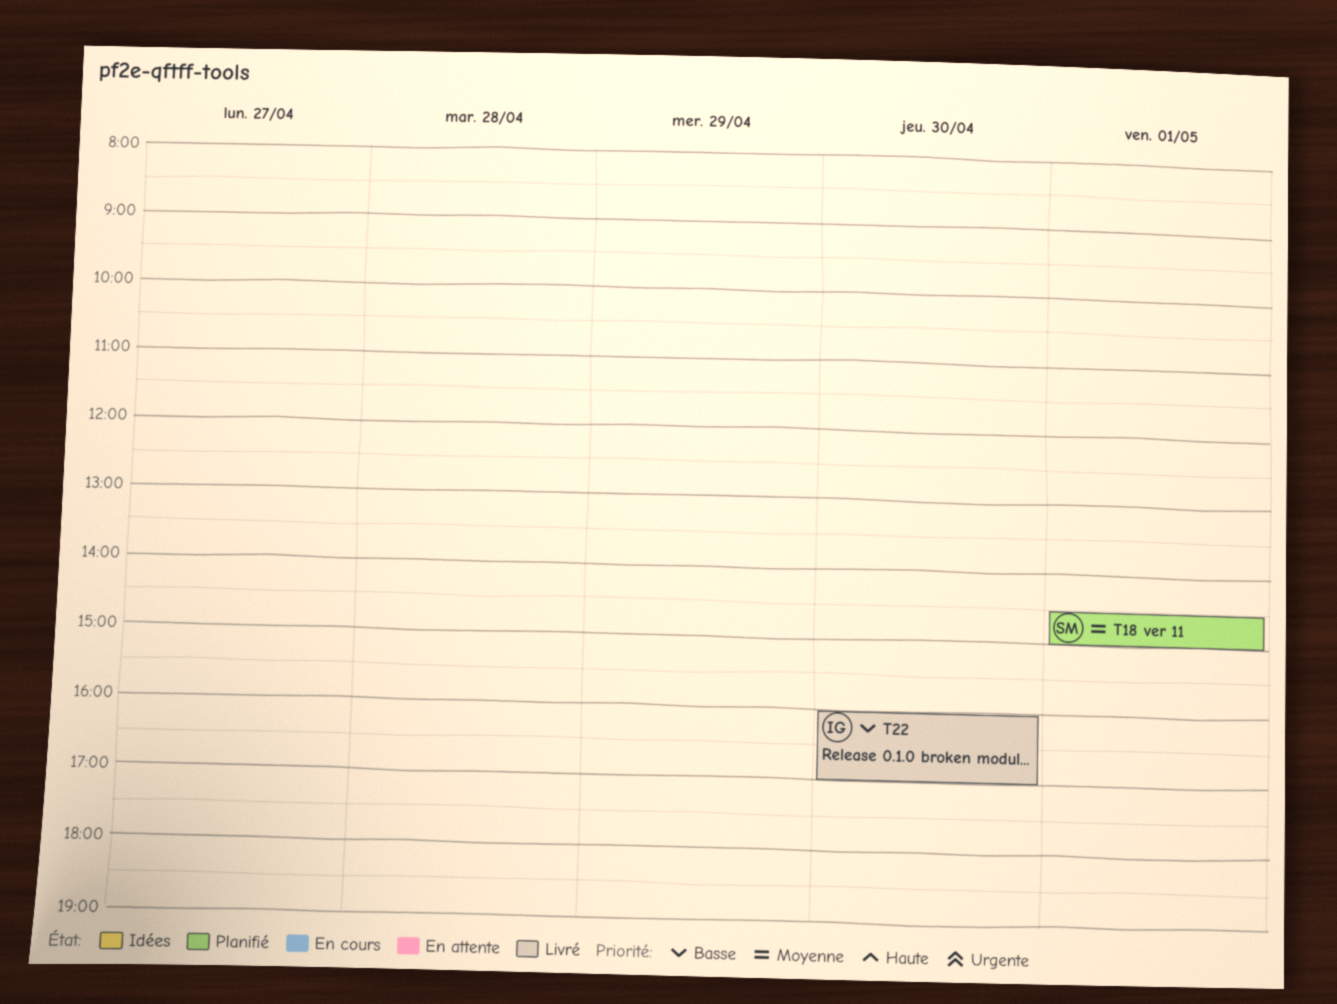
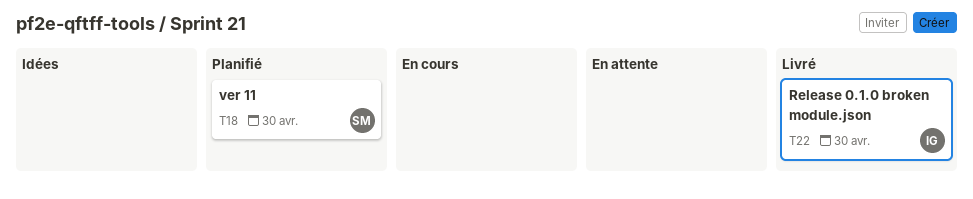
T18, day: May 1 -> Apr 30

